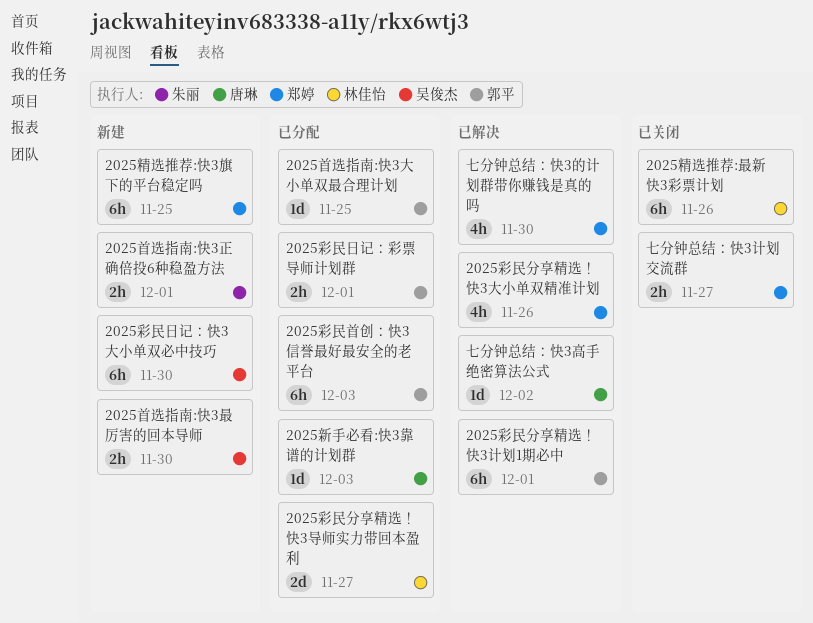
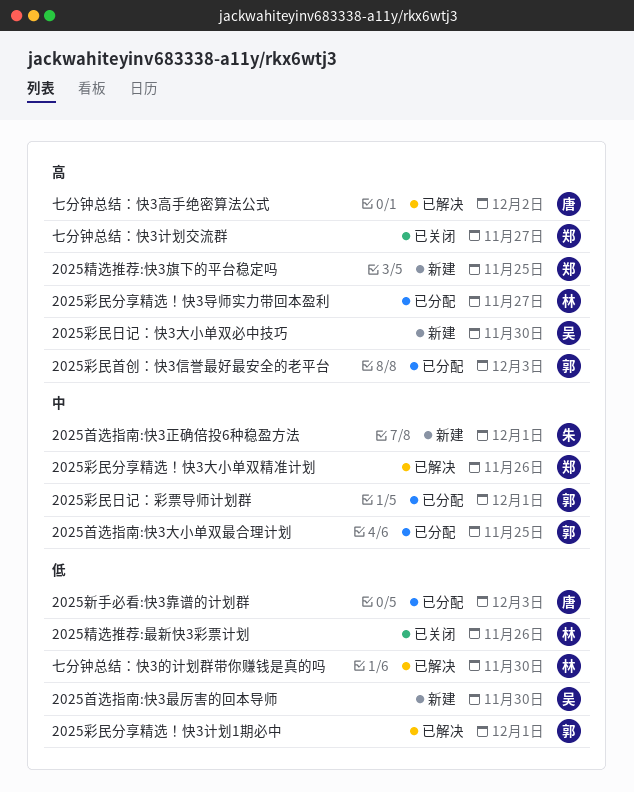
七分钟总结：快3的计划群带你赚钱是真的吗, owner: 郑婷 -> 林佳怡

